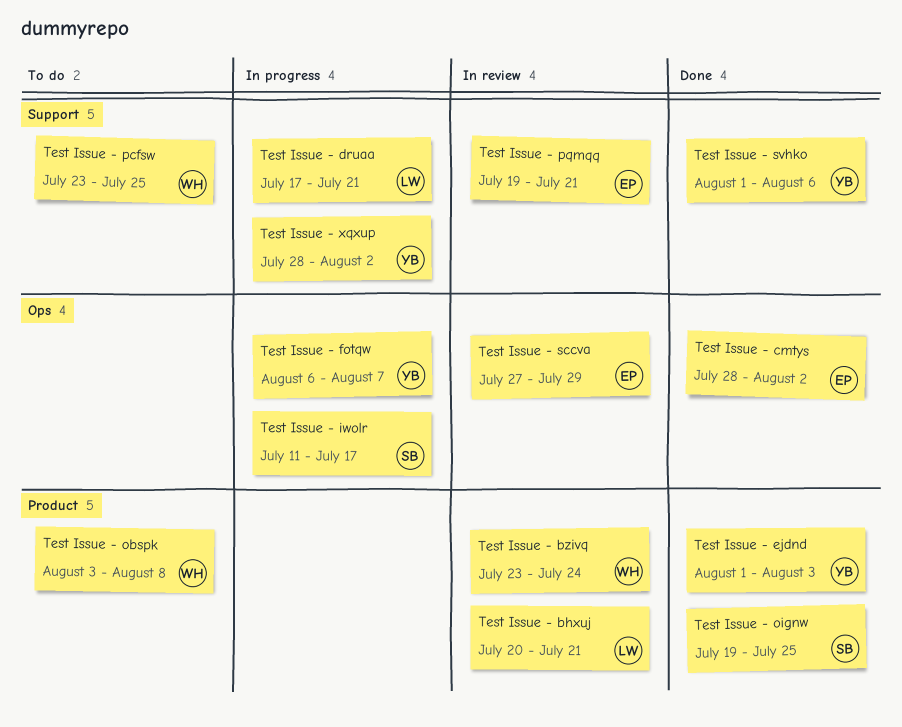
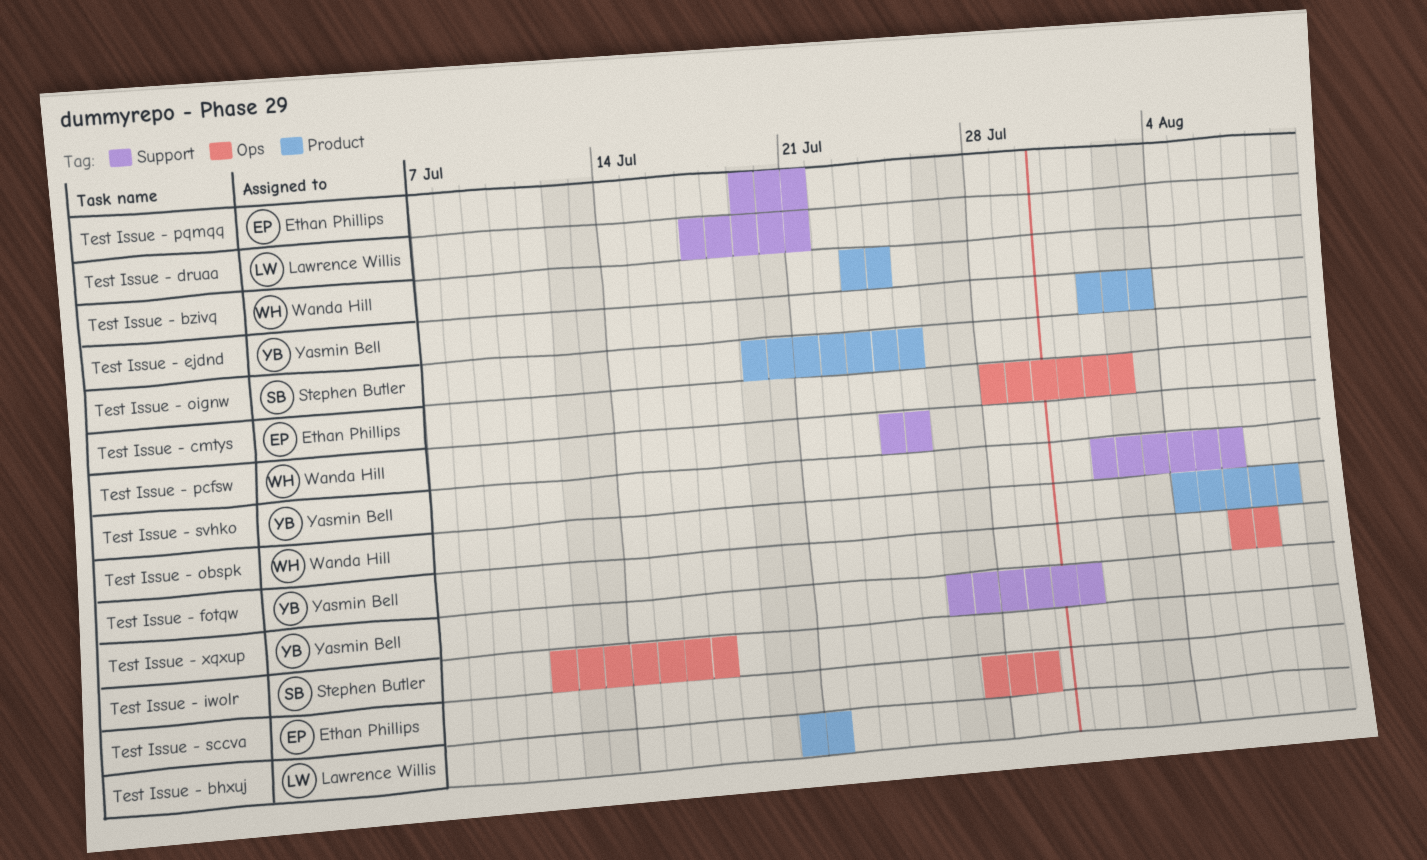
Test Issue - obspk, start: Aug 3 -> Aug 4
Test Issue - pcfsw, start: Jul 23 -> Jul 24
Test Issue - xqxup, start: Jul 28 -> Jul 26
Test Issue - xqxup, due: Aug 2 -> Jul 31

